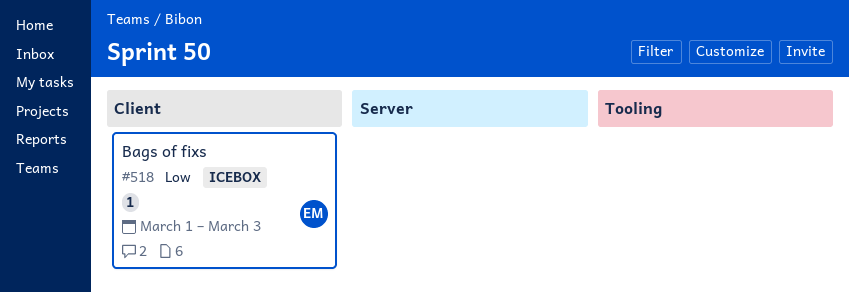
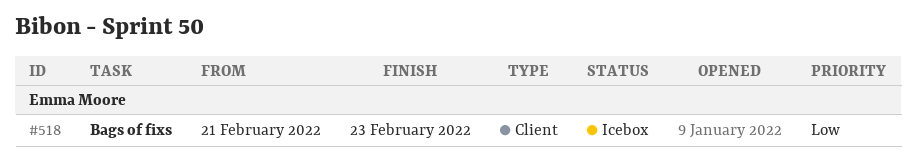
#518, start: Mar 1 -> Feb 21
#518, due: Mar 3 -> Feb 23

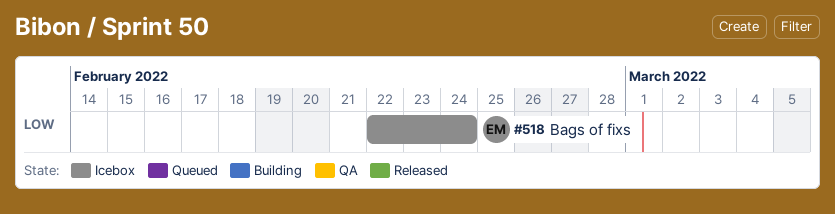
#518, start: Feb 21 -> Feb 22
#518, due: Feb 23 -> Feb 24

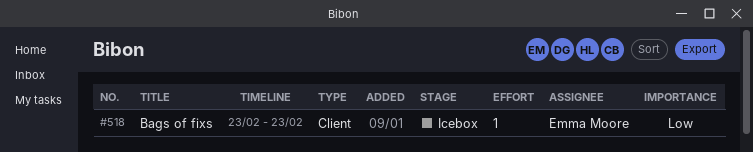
#518, start: Feb 22 -> Feb 23
#518, due: Feb 24 -> Feb 23

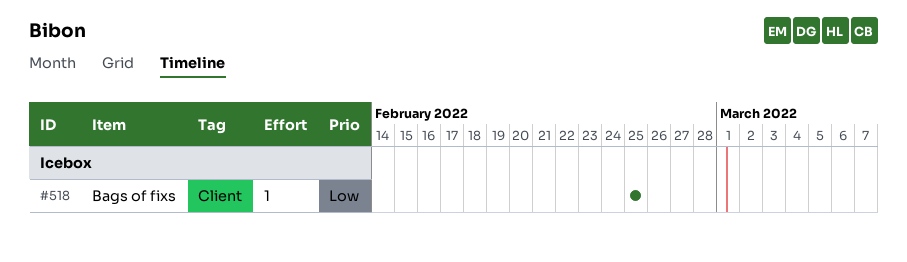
#518, start: Feb 23 -> Feb 25
#518, due: Feb 23 -> Feb 25

